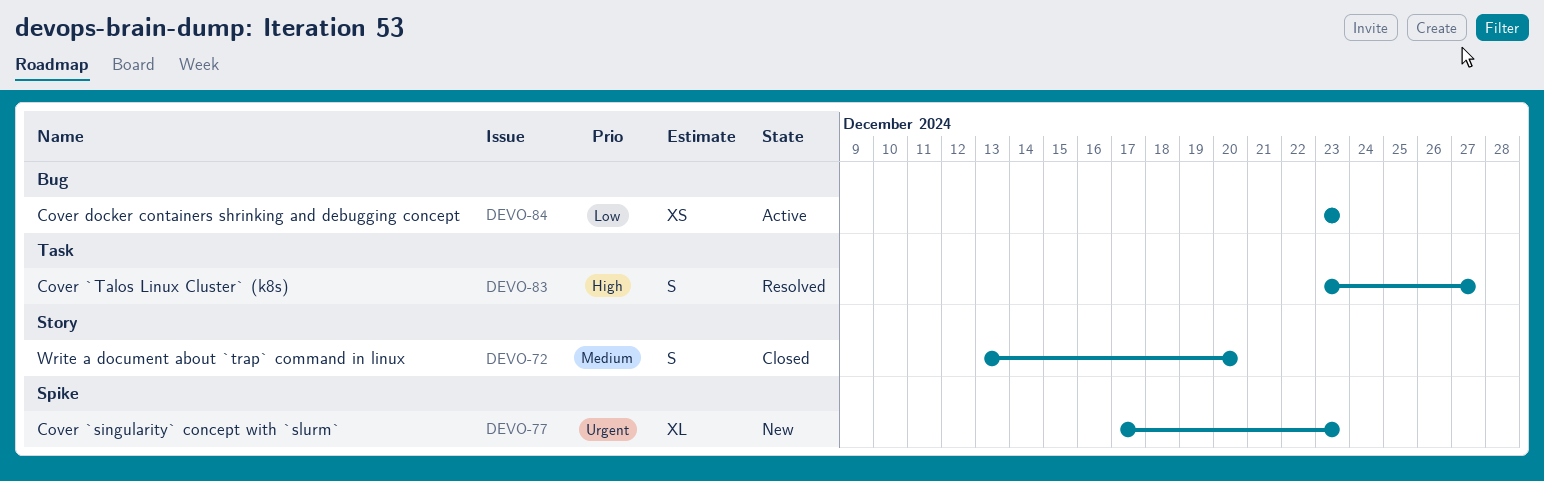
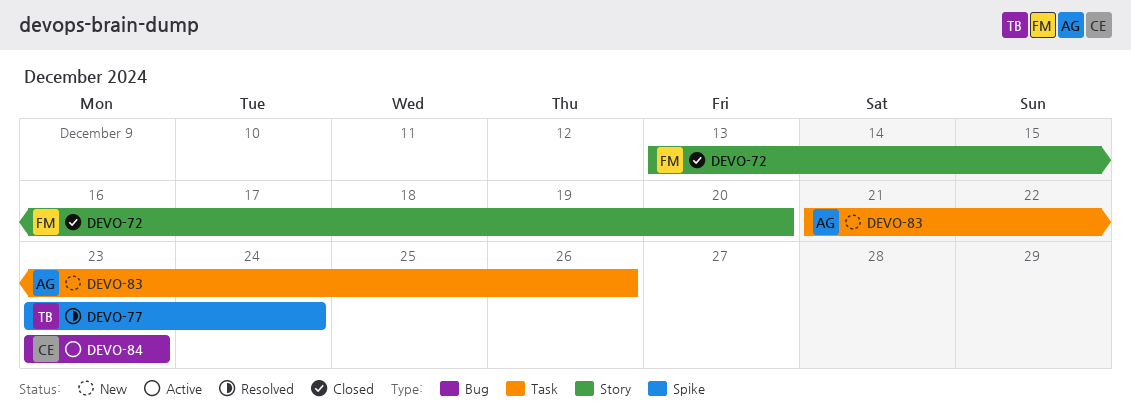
DEVO-77, status: New -> Resolved
DEVO-77, start: Dec 17 -> Dec 23
DEVO-77, due: Dec 23 -> Dec 24
DEVO-83, status: Resolved -> New
DEVO-83, start: Dec 23 -> Dec 21
DEVO-83, due: Dec 27 -> Dec 26

